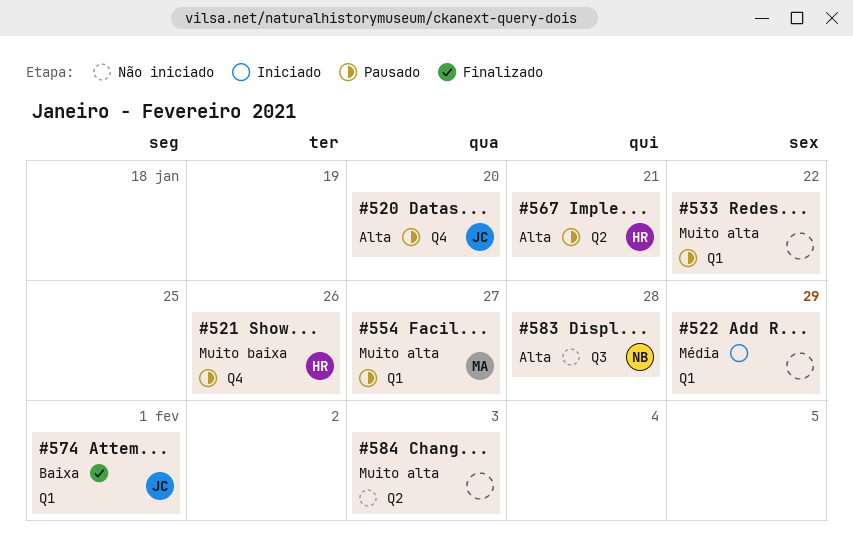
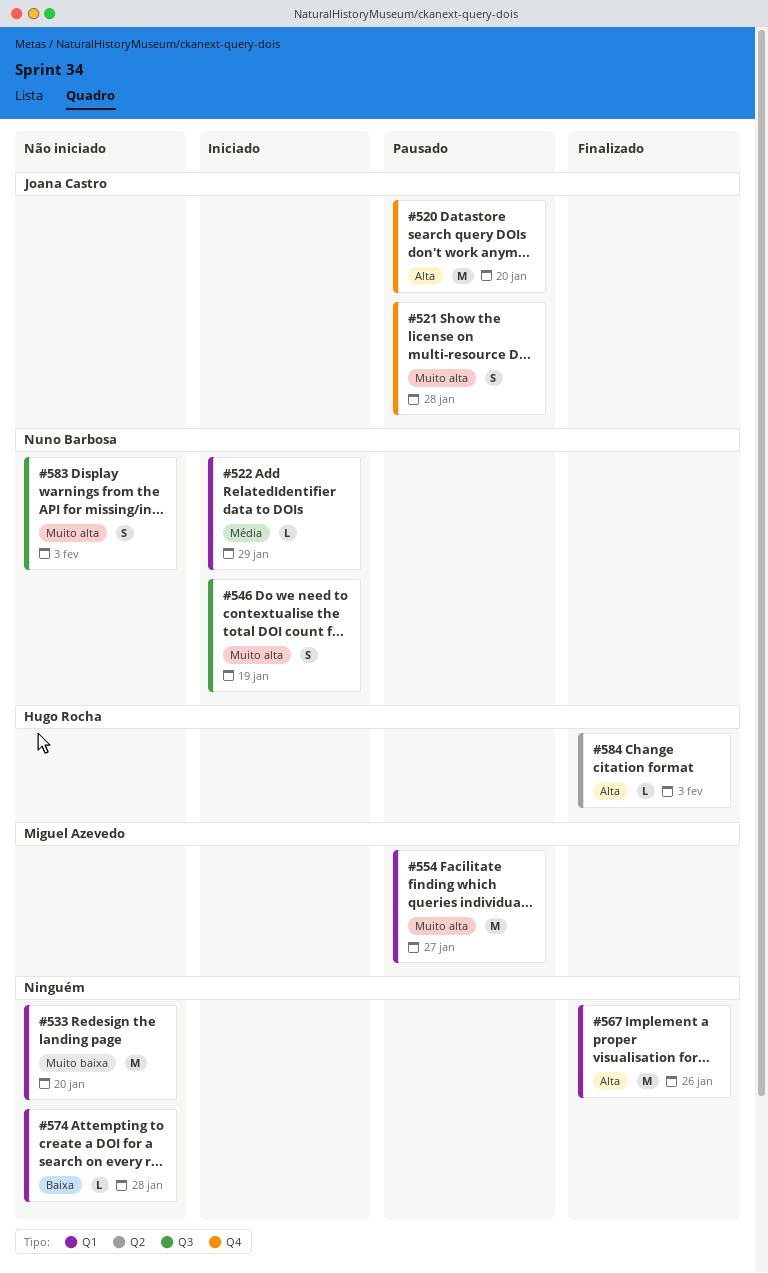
#521, owner: Hugo Rocha -> Joana Castro
#521, priority: Muito baixa -> Muito alta
#521, due: Jan 26 -> Jan 28
#522, owner: none -> Nuno Barbosa
#533, status: Pausado -> Não iniciado
#533, priority: Muito alta -> Muito baixa
#533, due: Jan 22 -> Jan 20
#546: none -> present
#567, status: Pausado -> Finalizado
#567, owner: Hugo Rocha -> none
#567, label: Q2 -> Q1
#567, due: Jan 21 -> Jan 26
#574, status: Finalizado -> Não iniciado
#574, owner: Joana Castro -> none
#574, due: Feb 1 -> Jan 28
#583, priority: Alta -> Muito alta
#583, due: Jan 28 -> Feb 3
#584, status: Não iniciado -> Finalizado
#584, owner: none -> Hugo Rocha
#584, priority: Muito alta -> Alta

